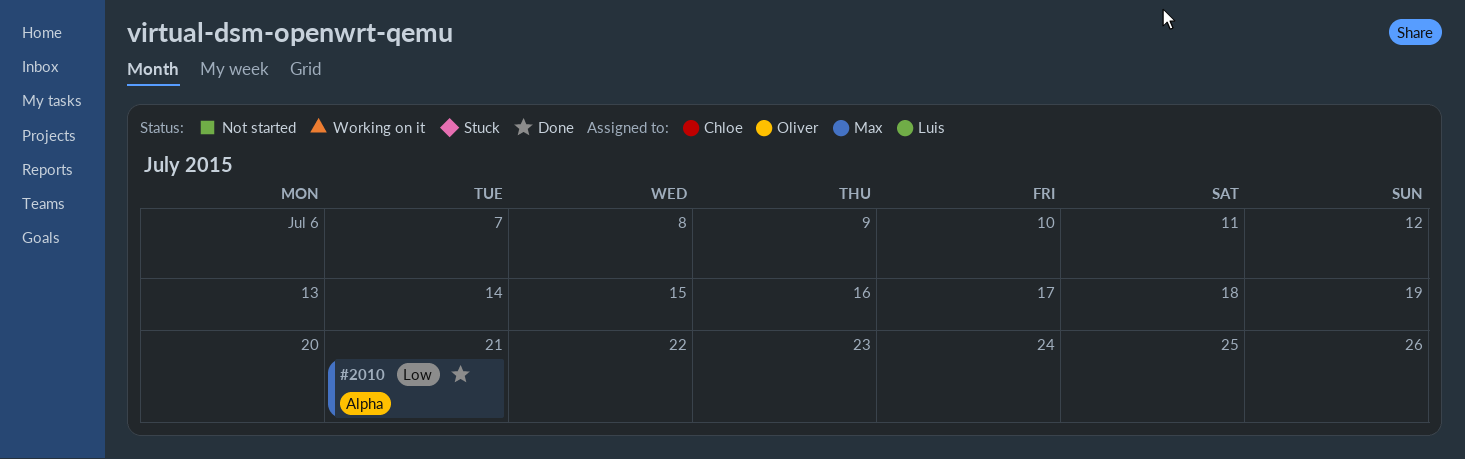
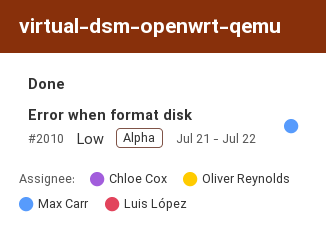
#2010, due: Jul 21 -> Jul 22

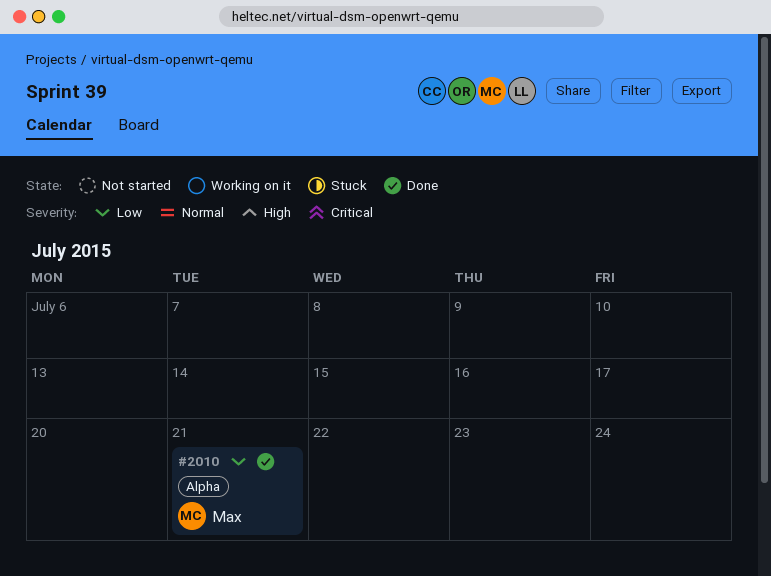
#2010, due: Jul 22 -> Jul 21

